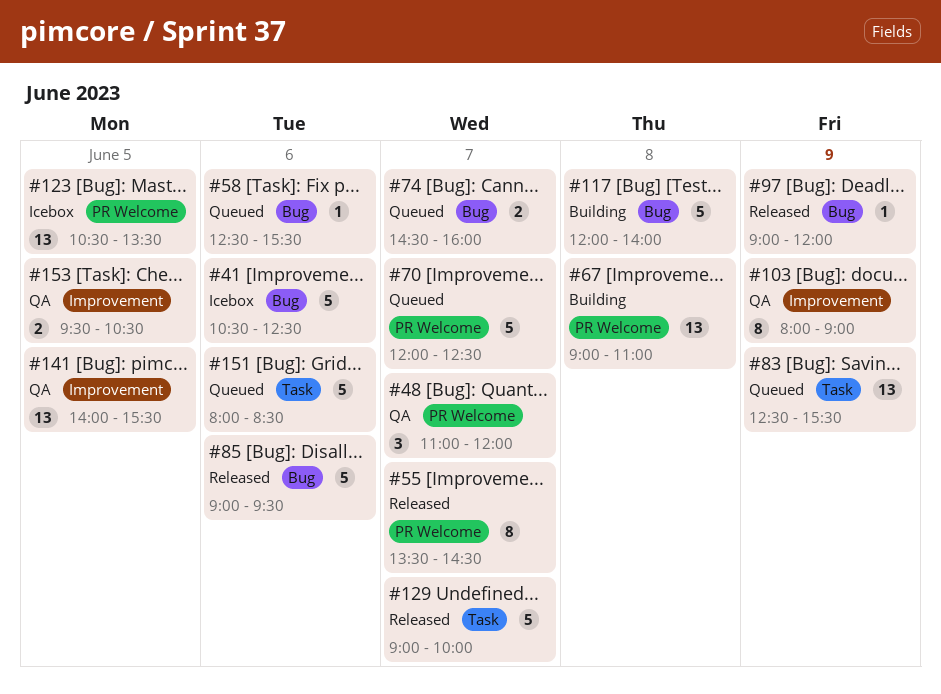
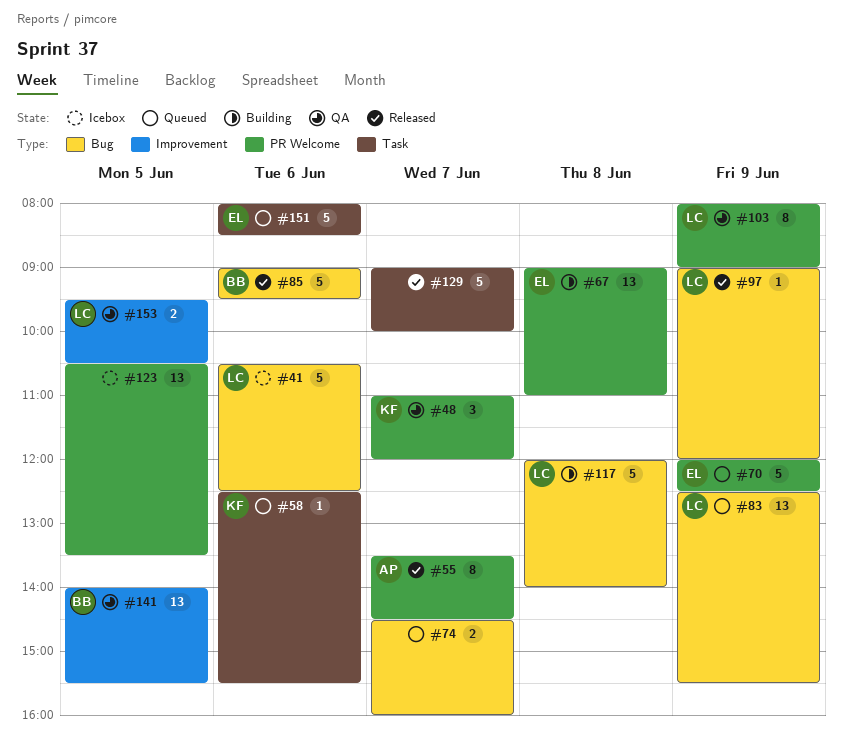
#58, label: Bug -> Task
#70, day: Jun 7 -> Jun 9
#83, label: Task -> Bug
#103, label: Improvement -> PR Welcome

